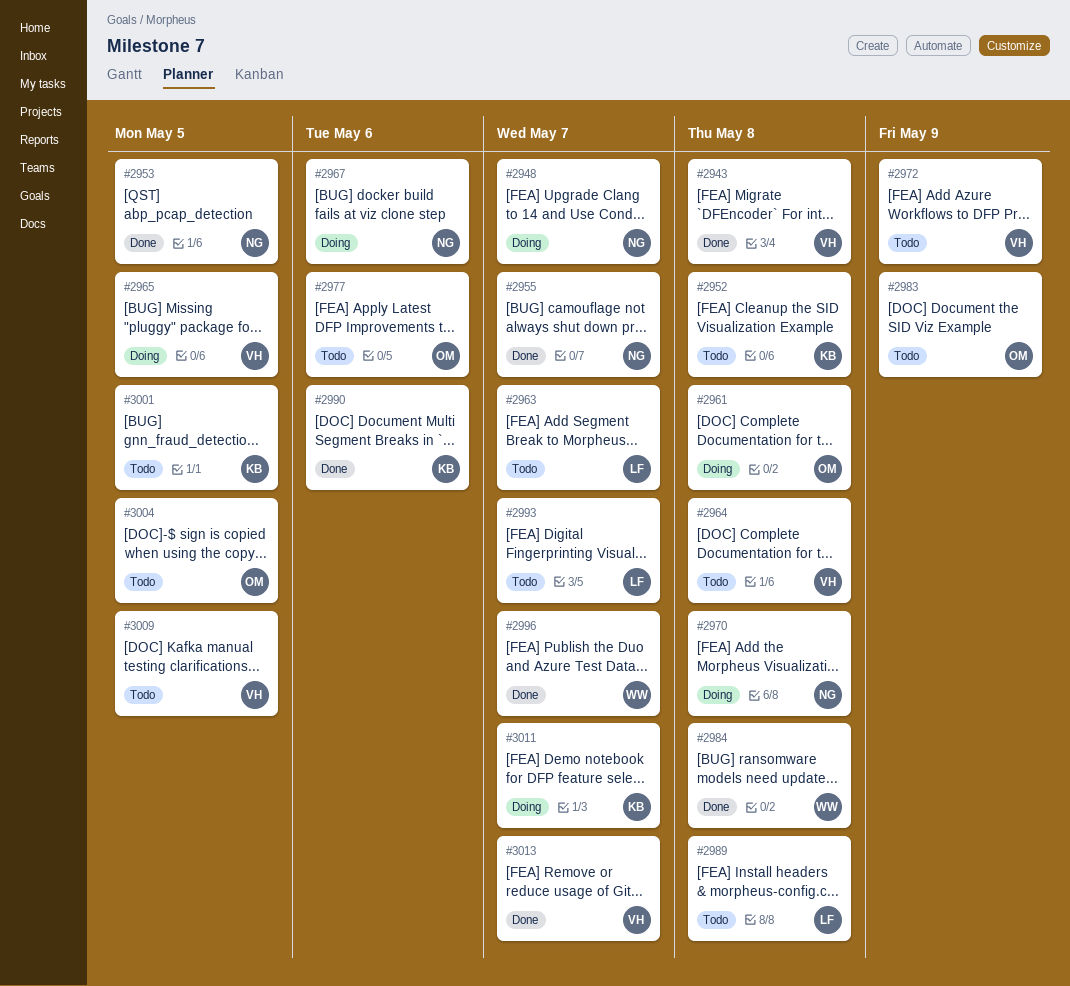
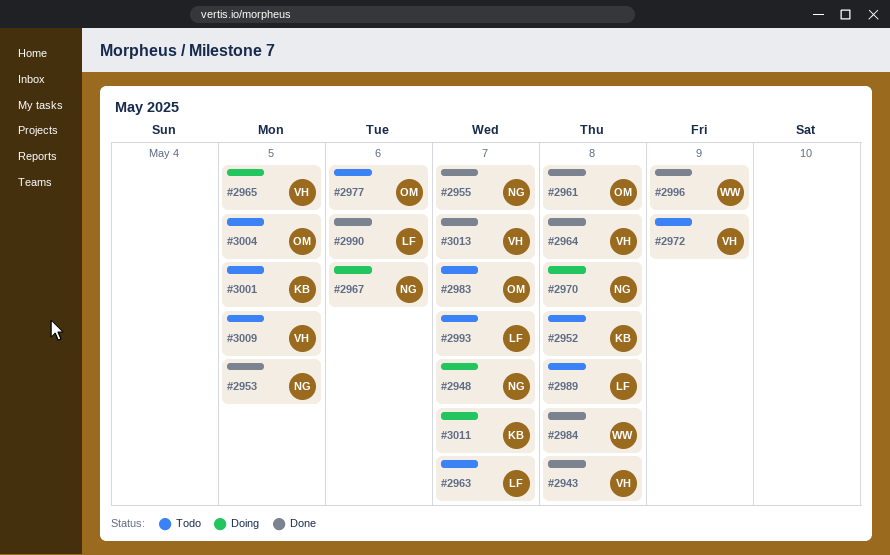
#2961, status: Doing -> Done
#2964, status: Todo -> Done
#2983, due: May 9 -> May 7
#2990, owner: KB -> LF
#2996, due: May 7 -> May 9

